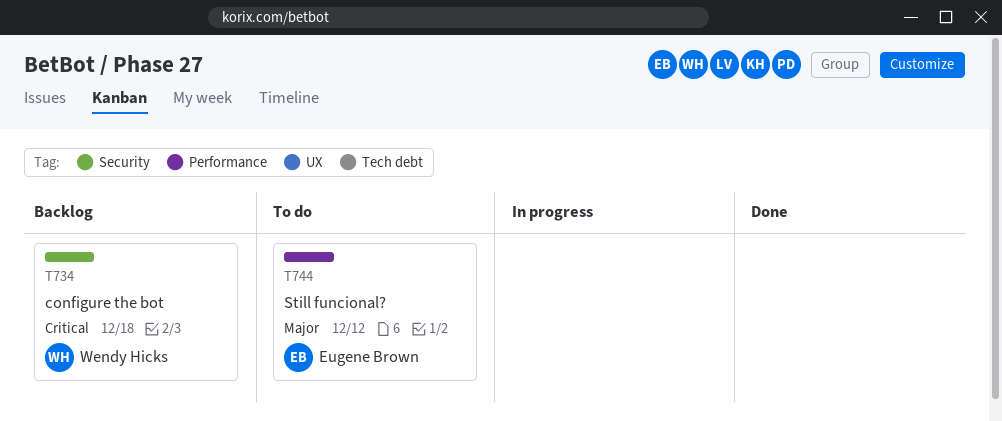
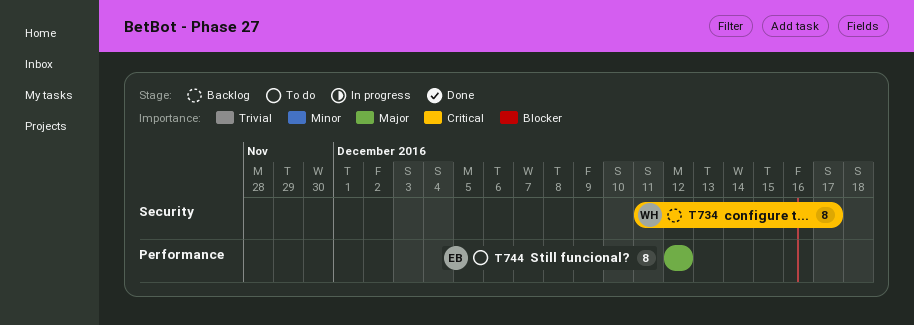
T734, due: Dec 18 -> Dec 17

